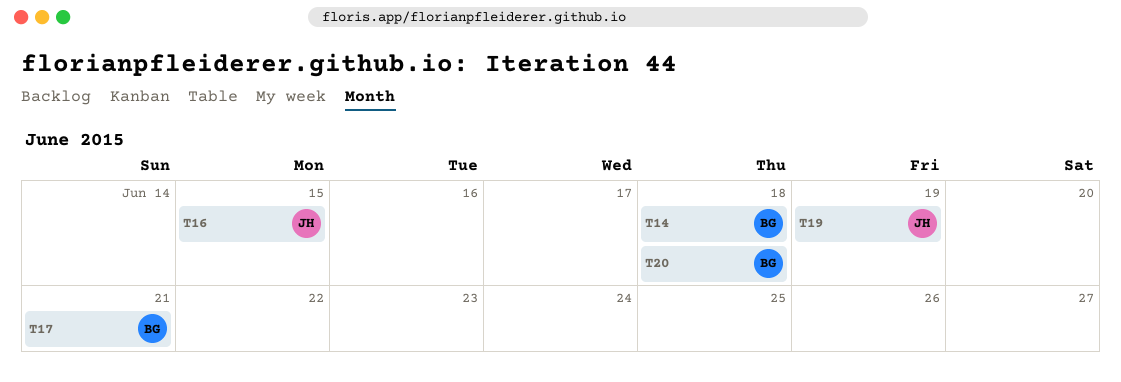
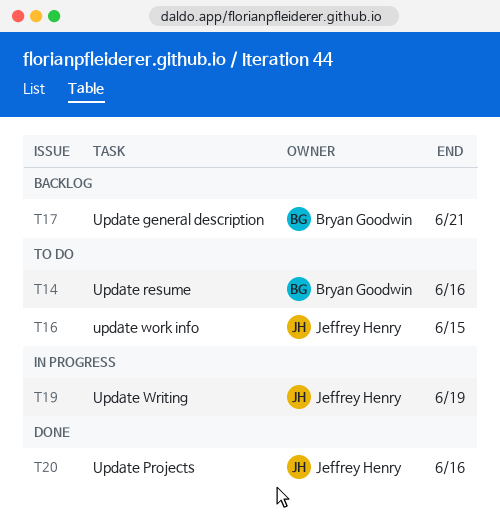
T14, due: Jun 18 -> Jun 16
T20, owner: Bryan Goodwin -> Jeffrey Henry
T20, due: Jun 18 -> Jun 16

